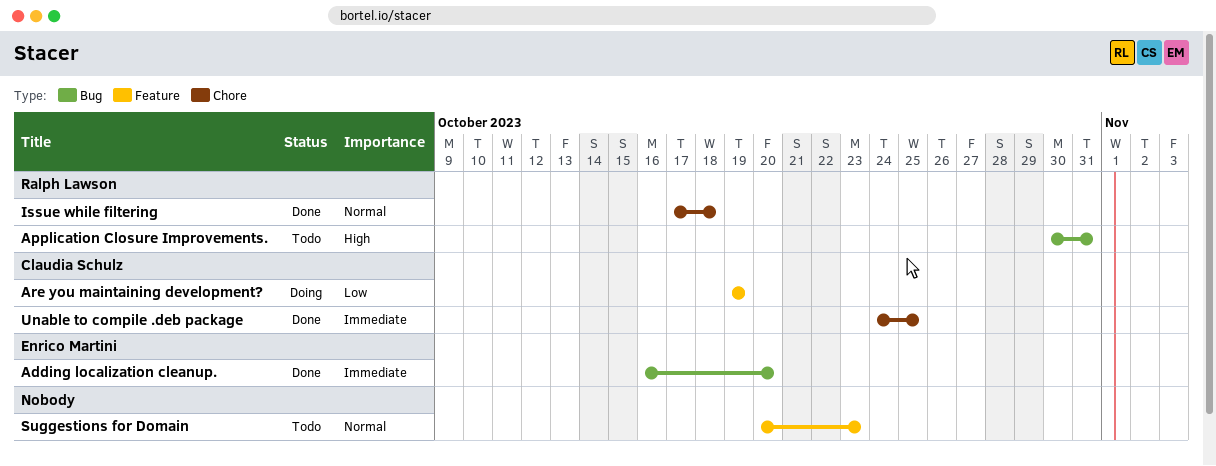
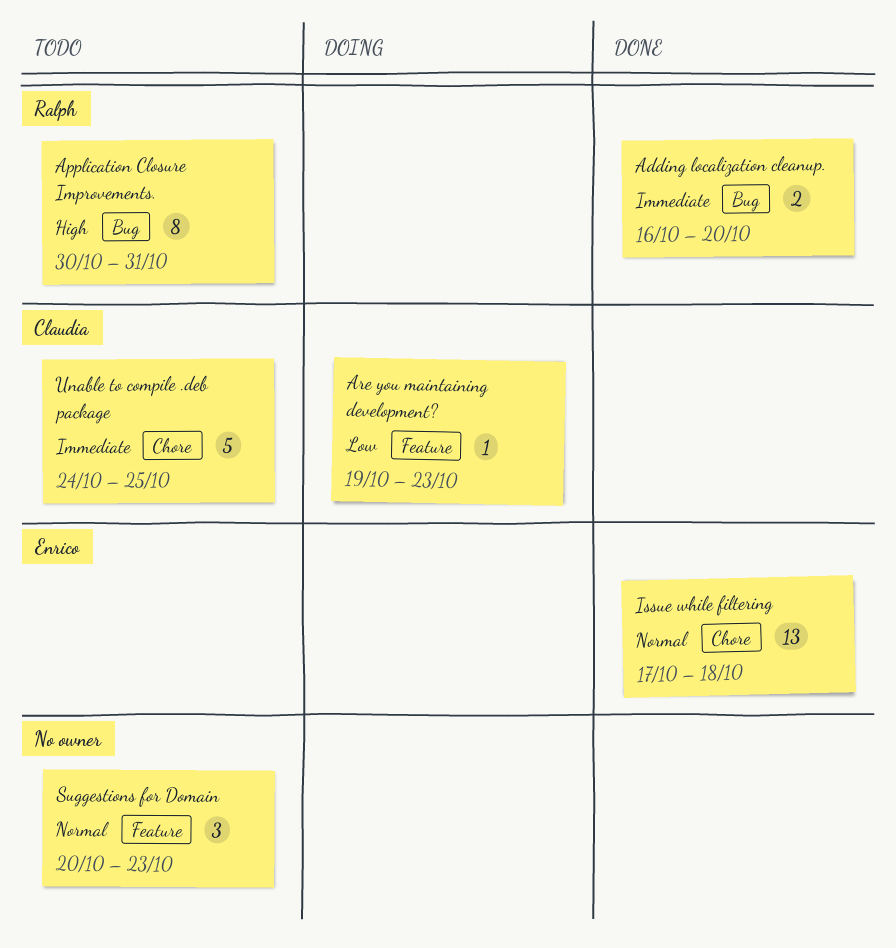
Adding localization cleanup., owner: Enrico Martini -> Ralph Lawson
Are you maintaining development?, due: Oct 19 -> Oct 23
Issue while filtering, owner: Ralph Lawson -> Enrico Martini
Unable to compile .deb package, status: Done -> Todo

